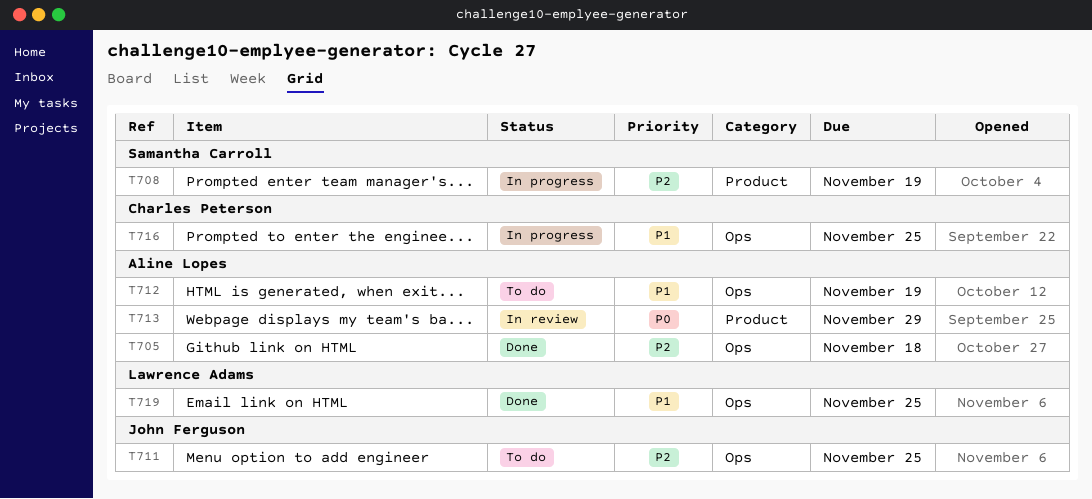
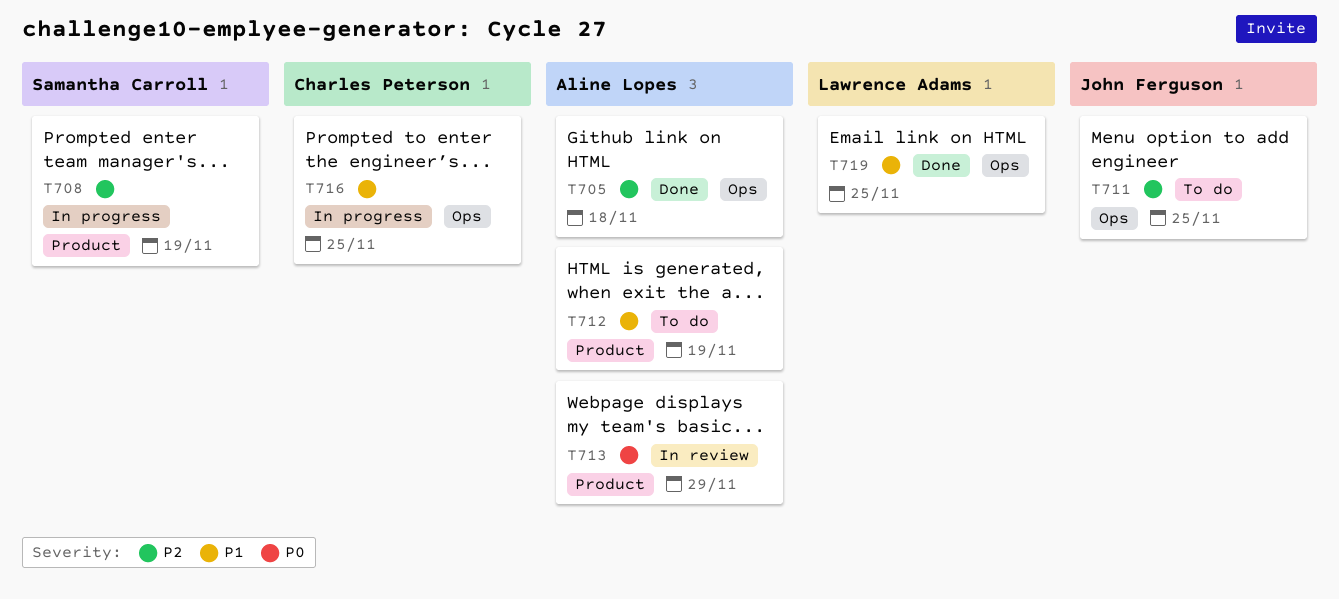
T712, label: Ops -> Product

